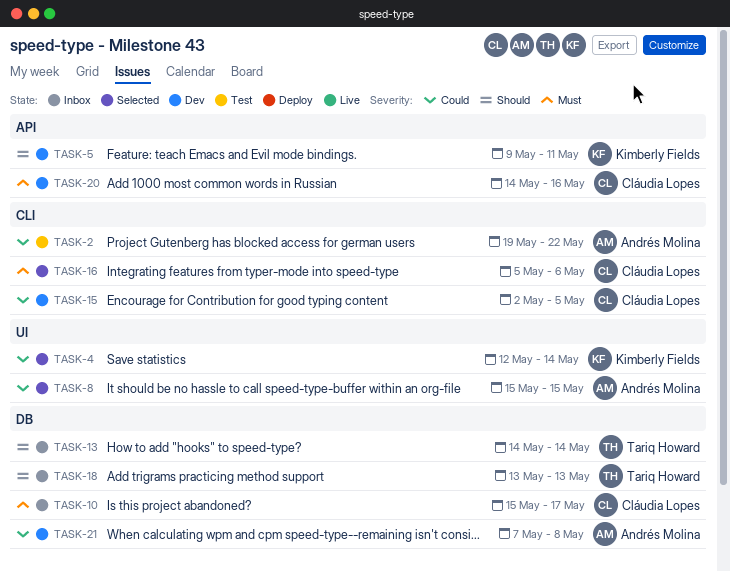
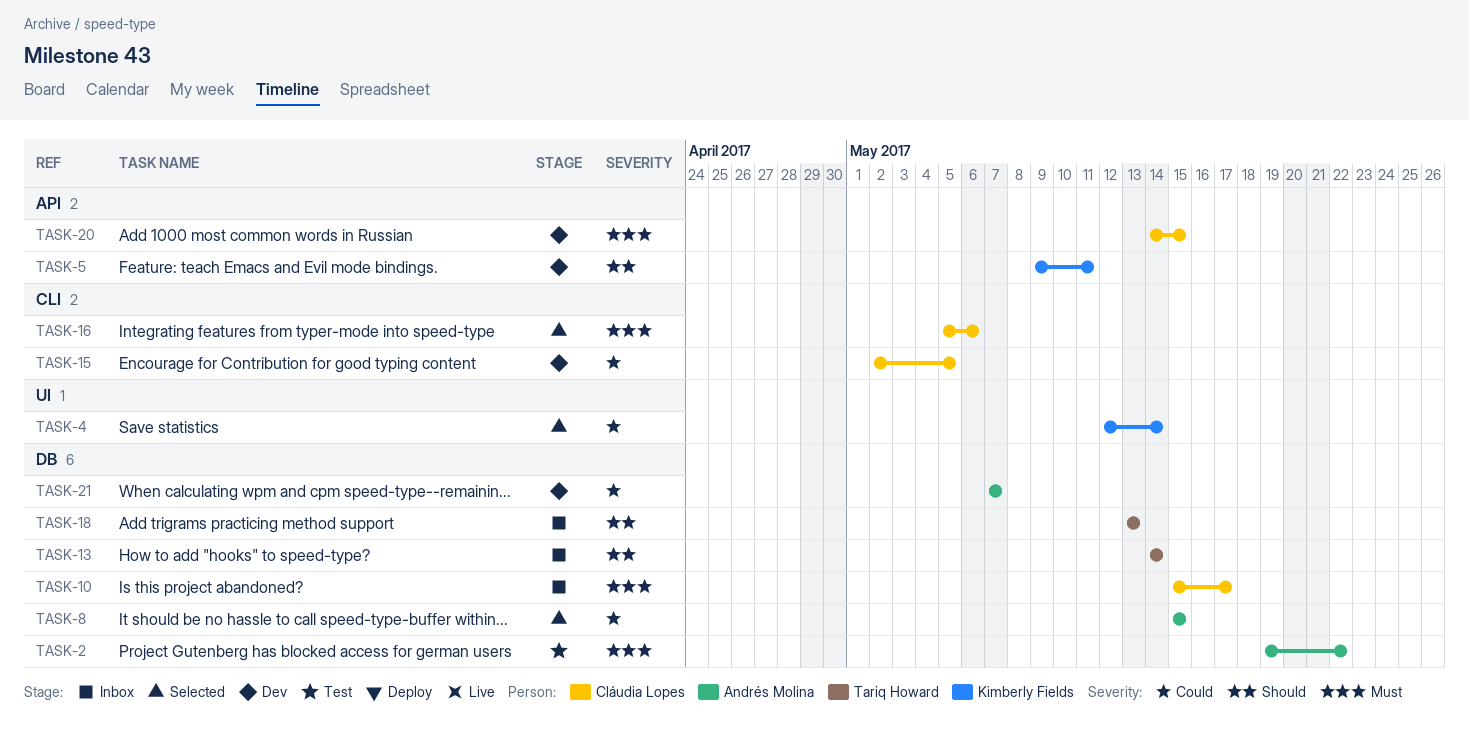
TASK-2, priority: Could -> Must
TASK-2, label: CLI -> DB
TASK-8, label: UI -> DB
TASK-20, due: May 16 -> May 15
TASK-21, due: May 8 -> May 7

